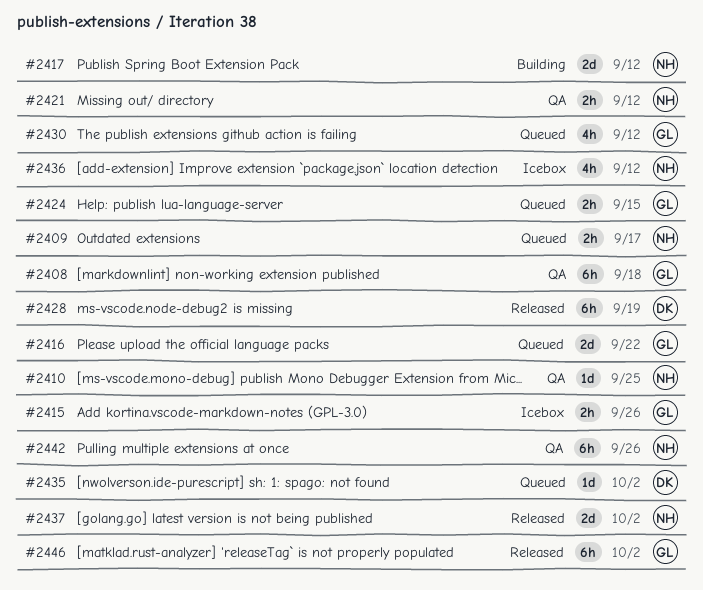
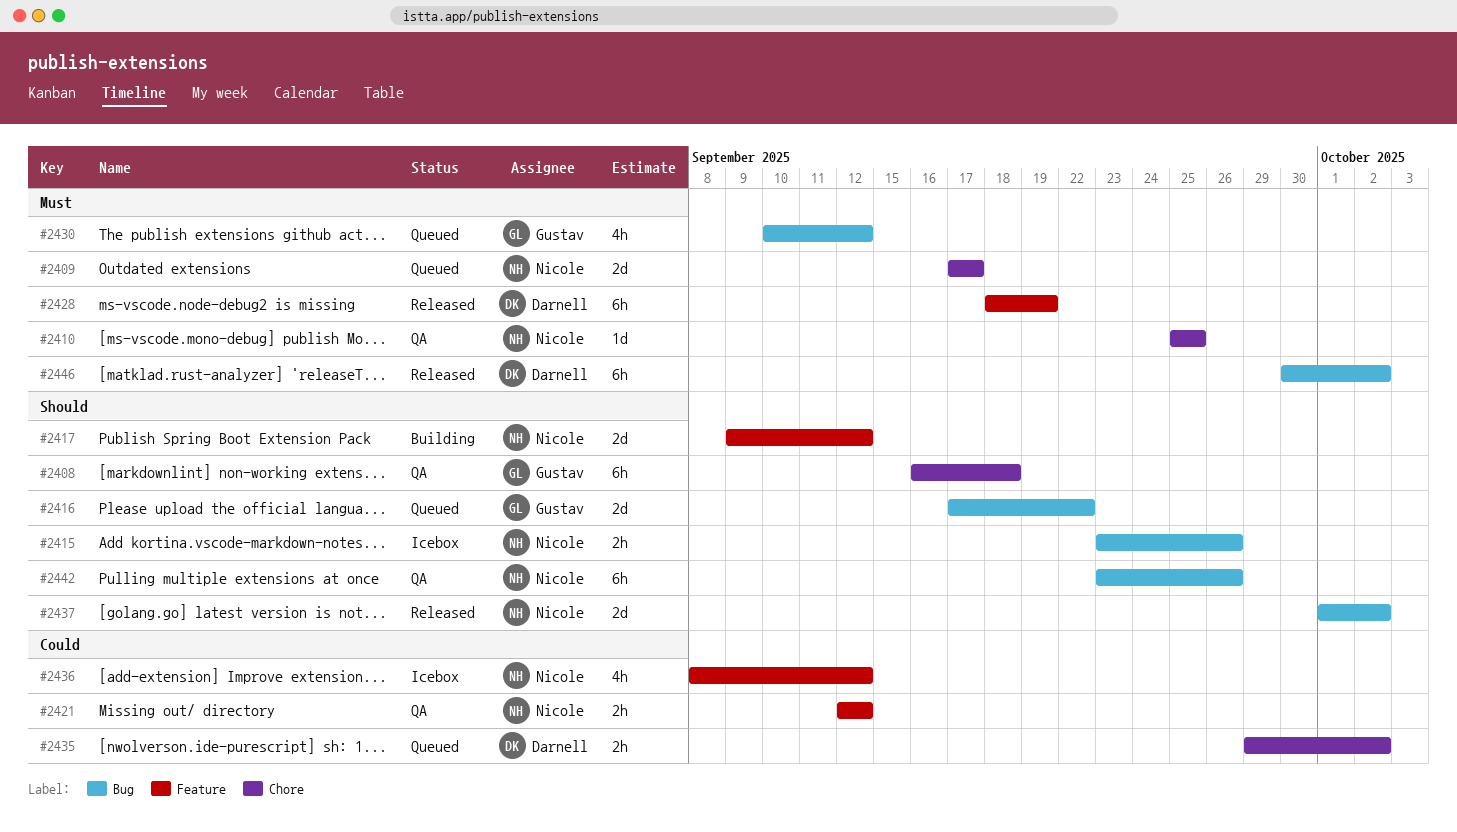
#2409, estimate: 2h -> 2d
#2415, owner: Gustav -> Nicole
#2424: present -> none
#2435, estimate: 1d -> 2h
#2446, owner: Gustav -> Darnell

